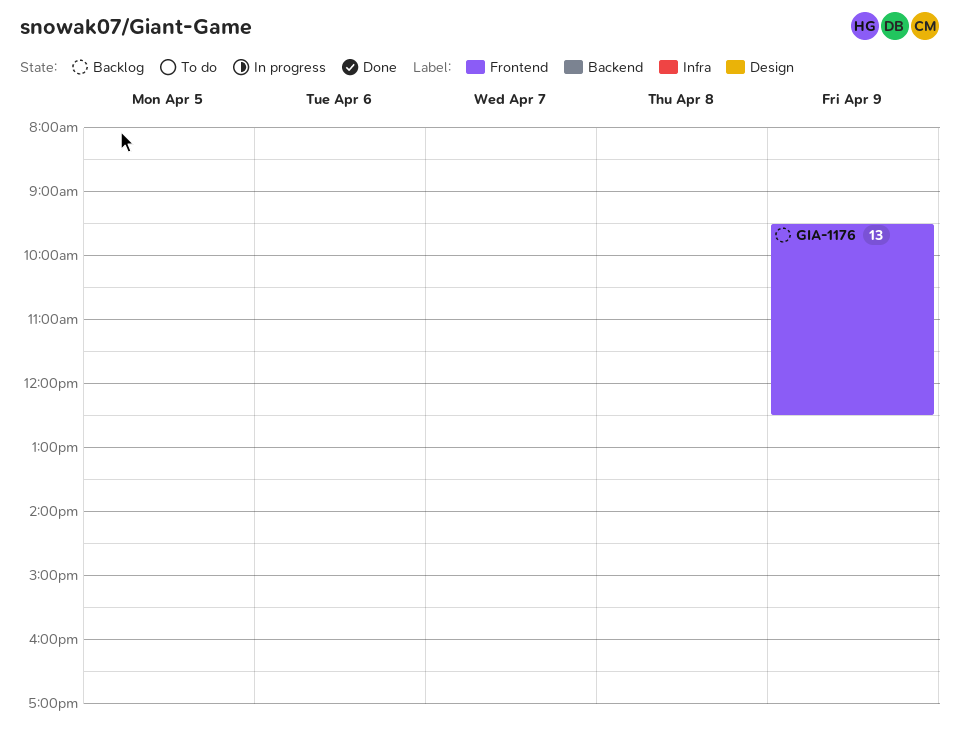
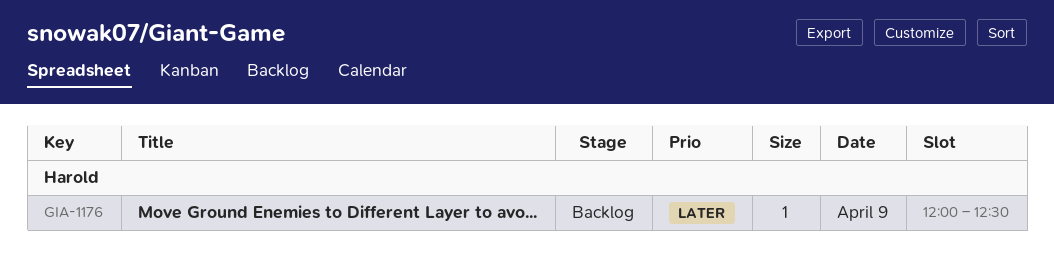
GIA-1176, estimate: 13 -> 1
GIA-1176, begins: 09:30 -> 12:00

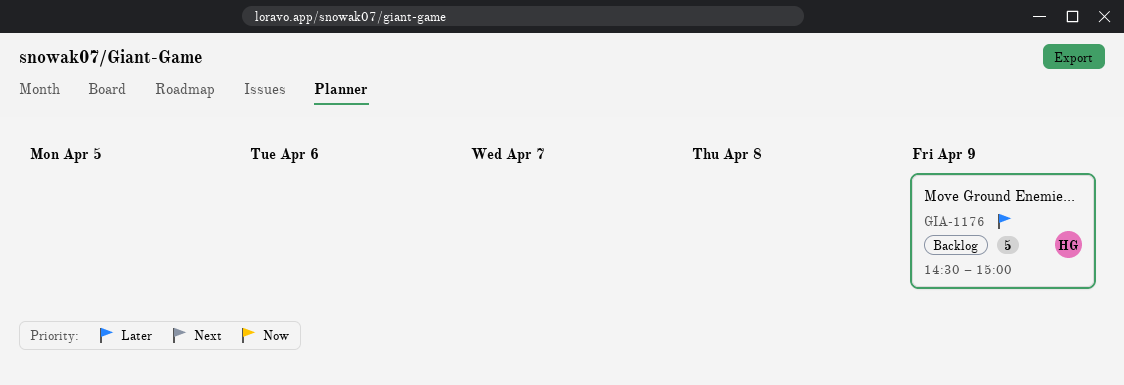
GIA-1176, estimate: 1 -> 5
GIA-1176, begins: 12:00 -> 14:30
GIA-1176, ends: 12:30 -> 15:00

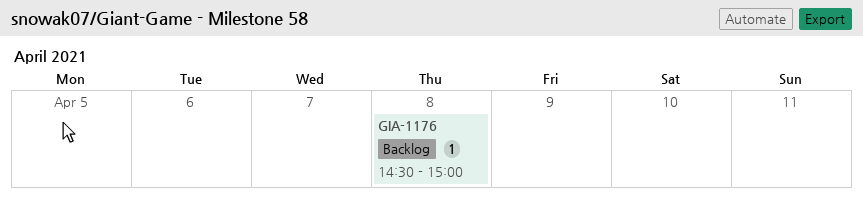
GIA-1176, estimate: 5 -> 1
GIA-1176, day: Apr 9 -> Apr 8

